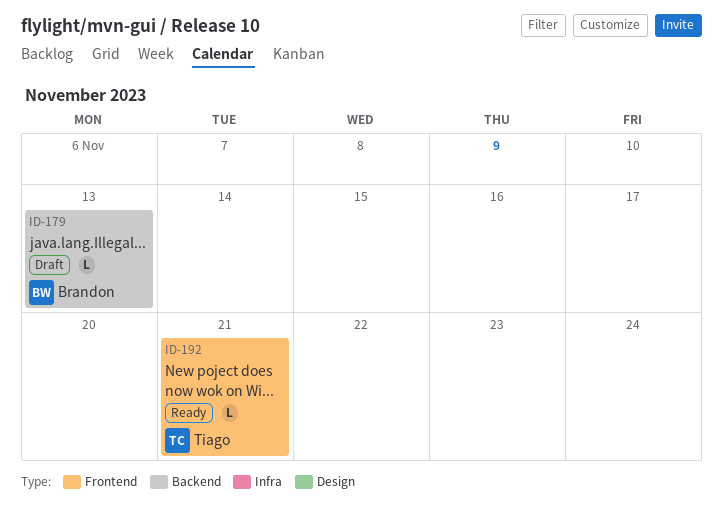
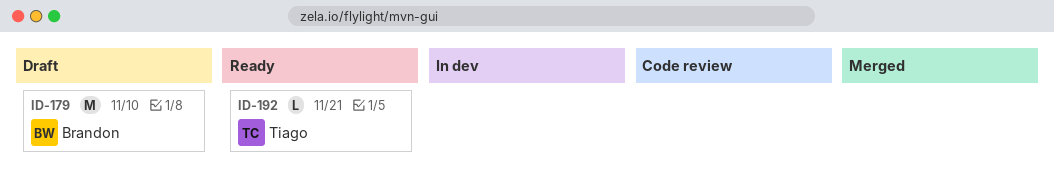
ID-179, estimate: L -> M
ID-179, due: Nov 13 -> Nov 10

